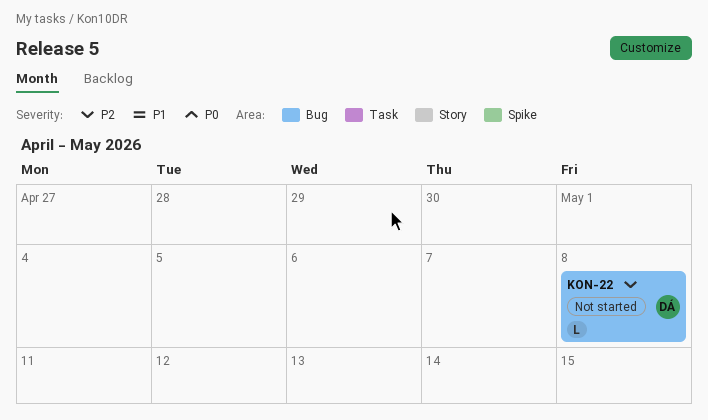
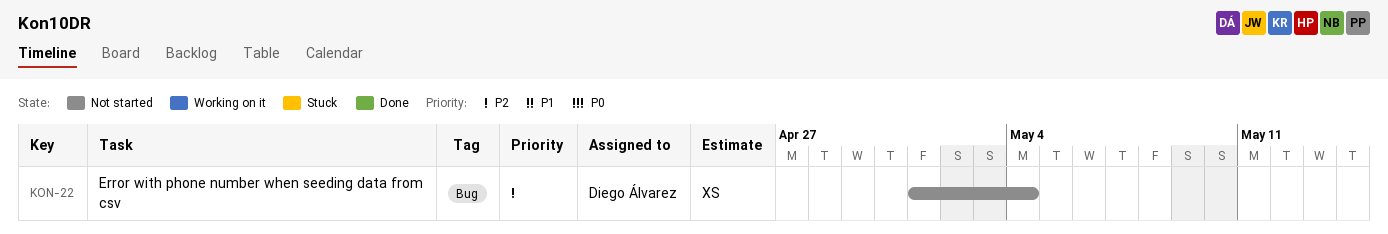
KON-22, estimate: L -> XS
KON-22, due: May 8 -> May 4

